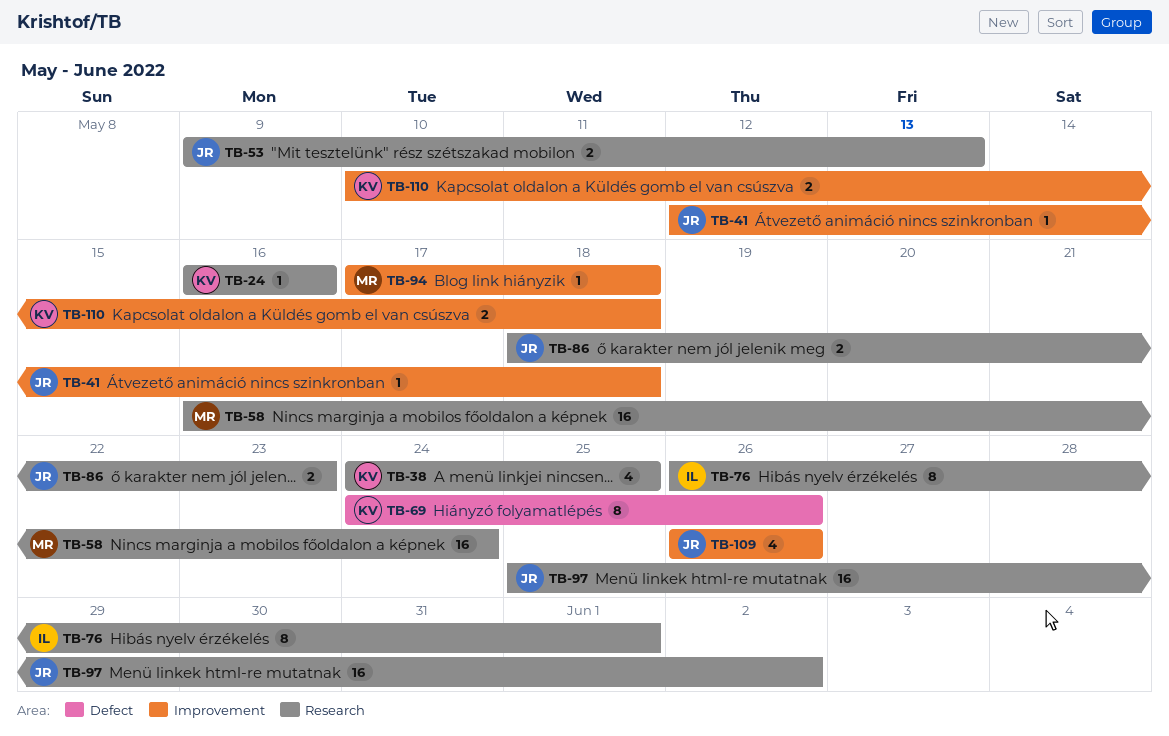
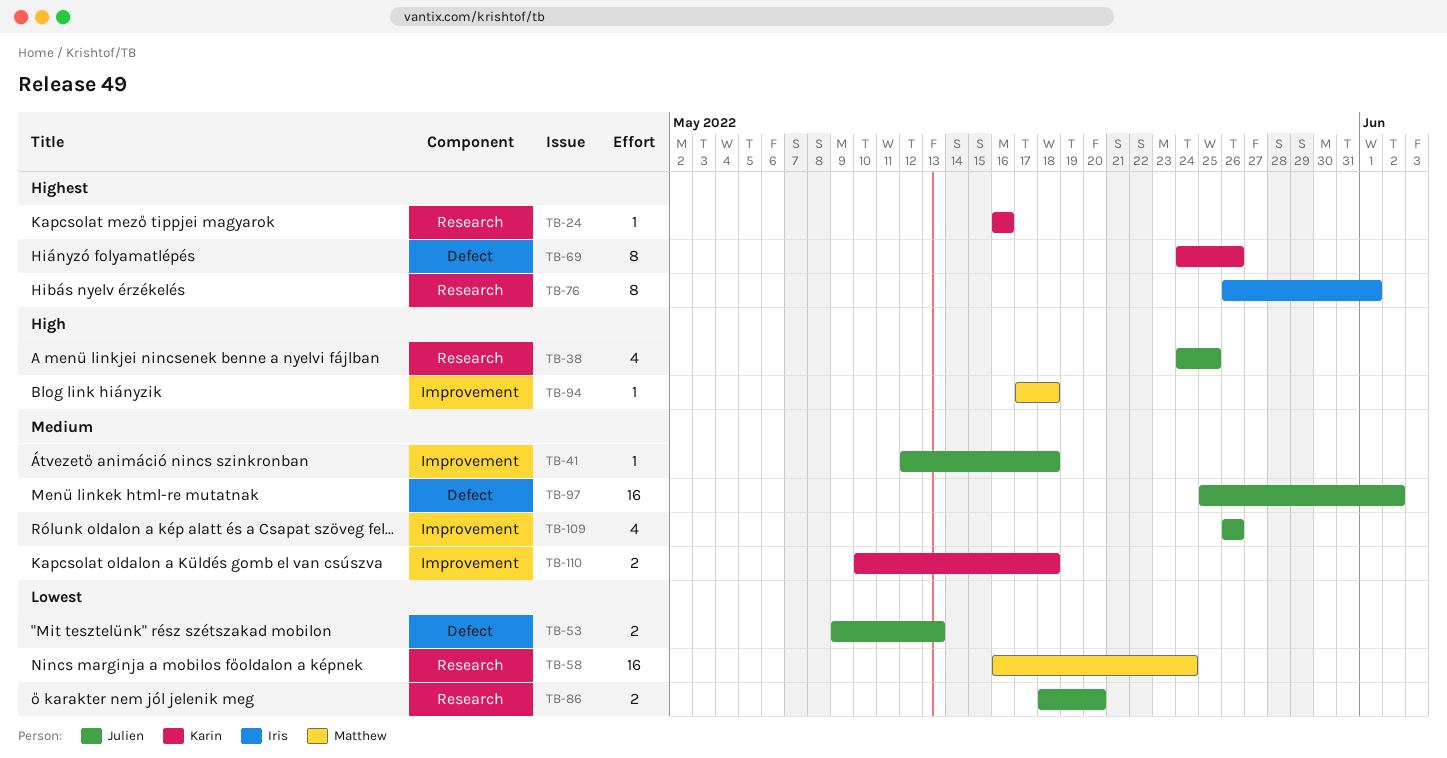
TB-38, owner: Karin -> Julien
TB-53, label: Research -> Defect
TB-86, due: May 23 -> May 20
TB-97, label: Research -> Defect

